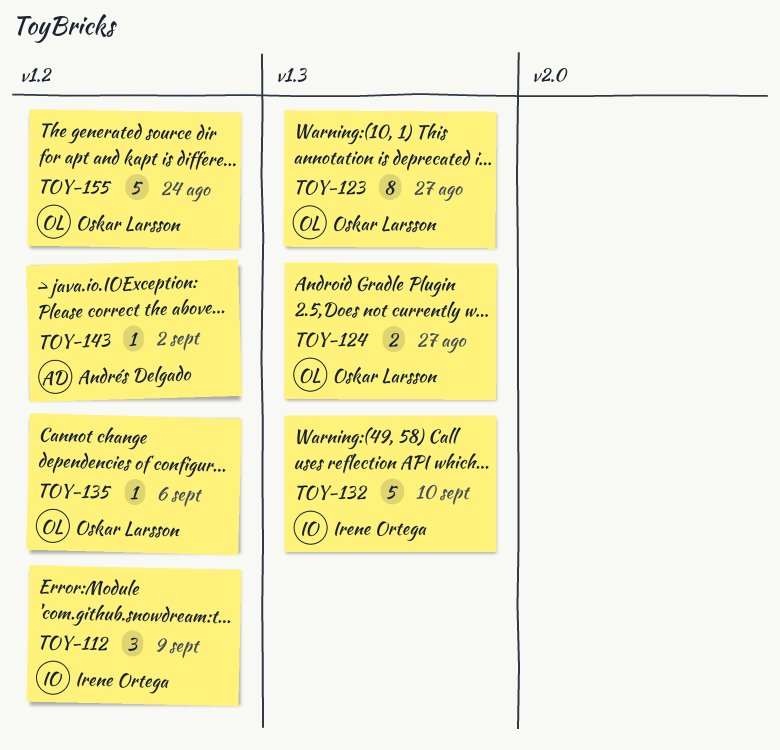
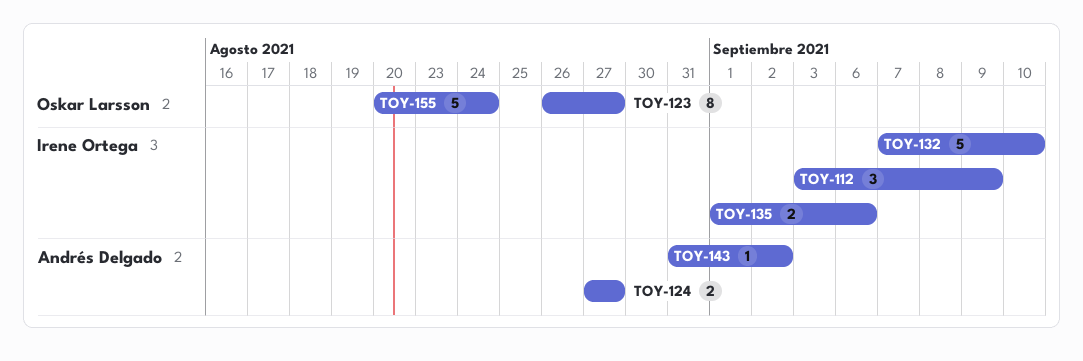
TOY-124, owner: Oskar Larsson -> Andrés Delgado
TOY-135, owner: Oskar Larsson -> Irene Ortega
TOY-135, estimate: 1 -> 2

